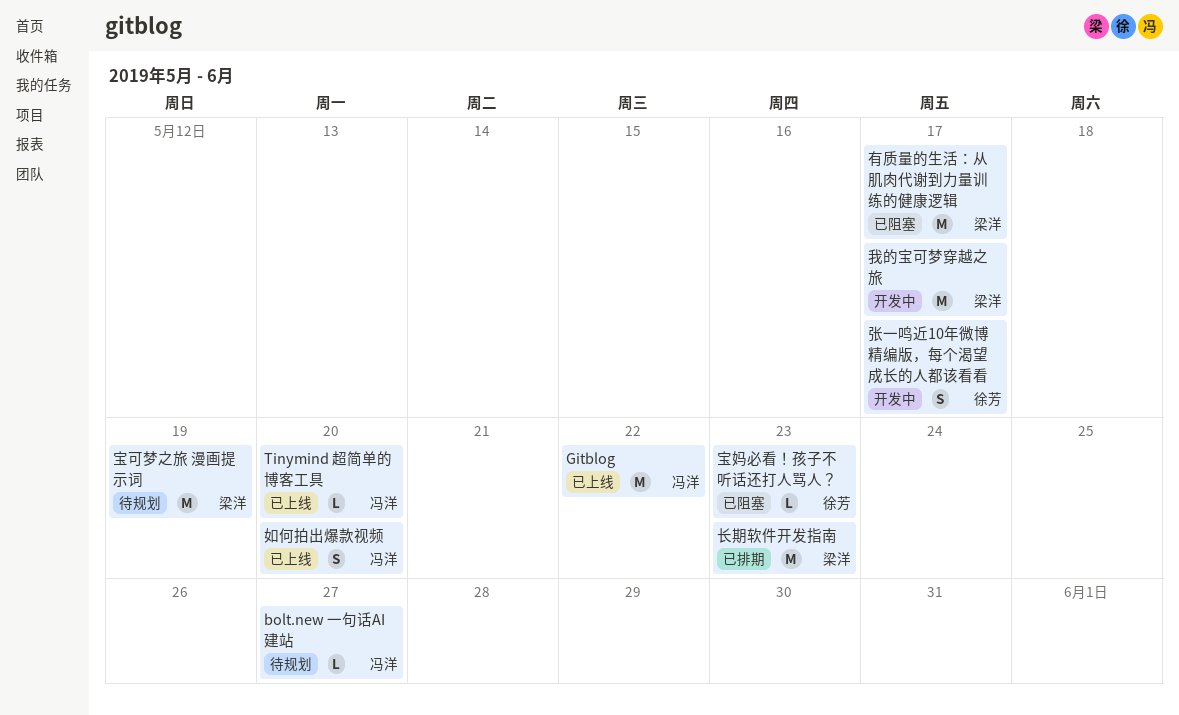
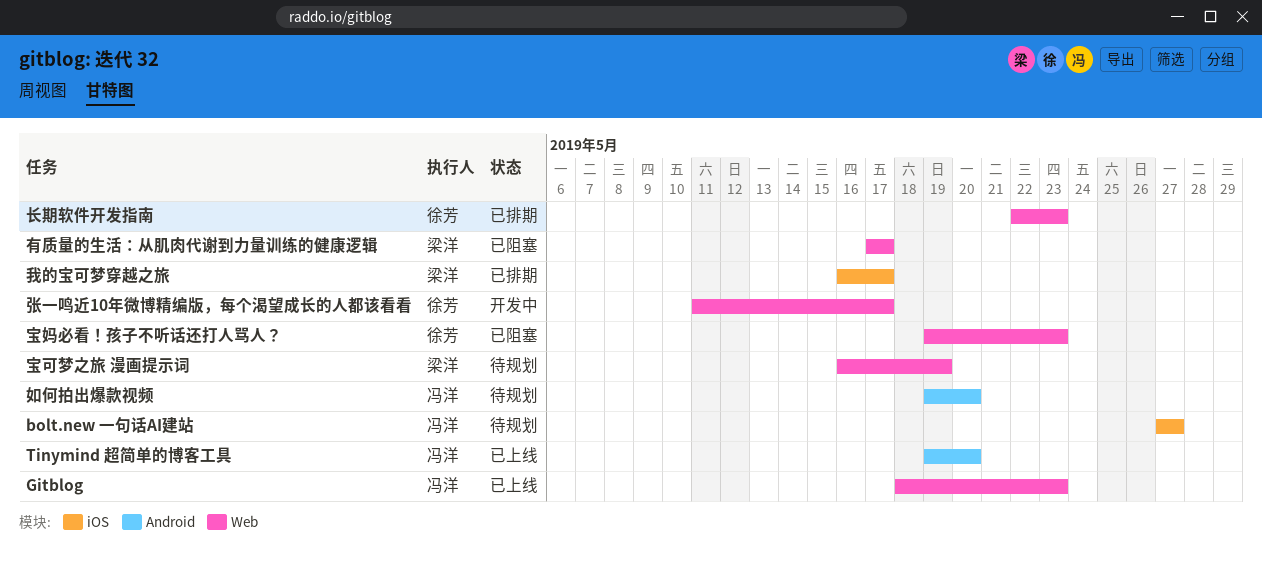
Gitblog, due: May 22 -> May 23
如何拍出爆款视频, status: 已上线 -> 待规划
我的宝可梦穿越之旅, status: 开发中 -> 已排期
长期软件开发指南, owner: 梁洋 -> 徐芳

